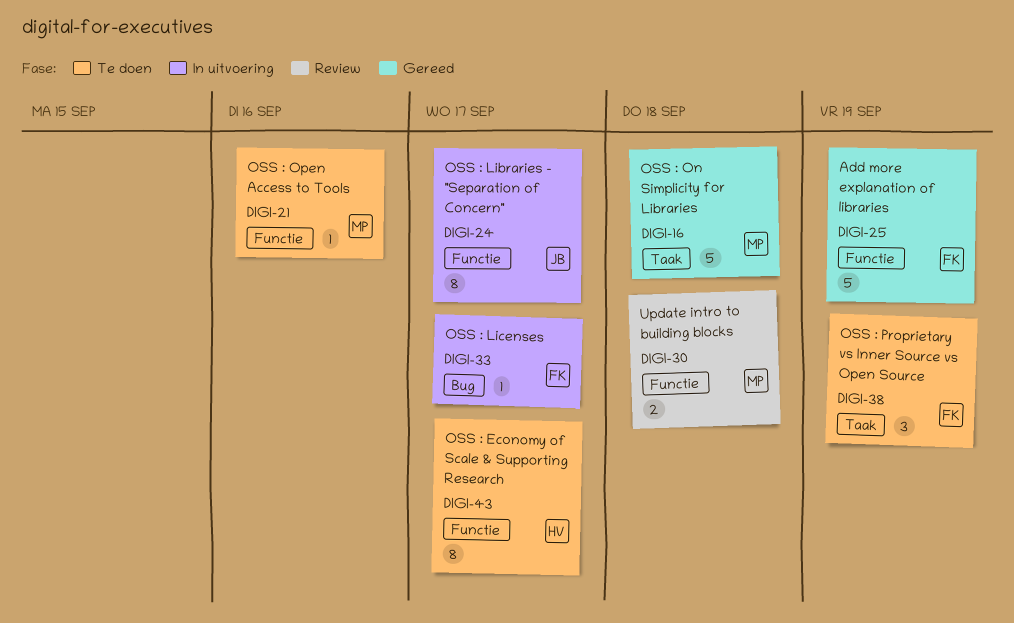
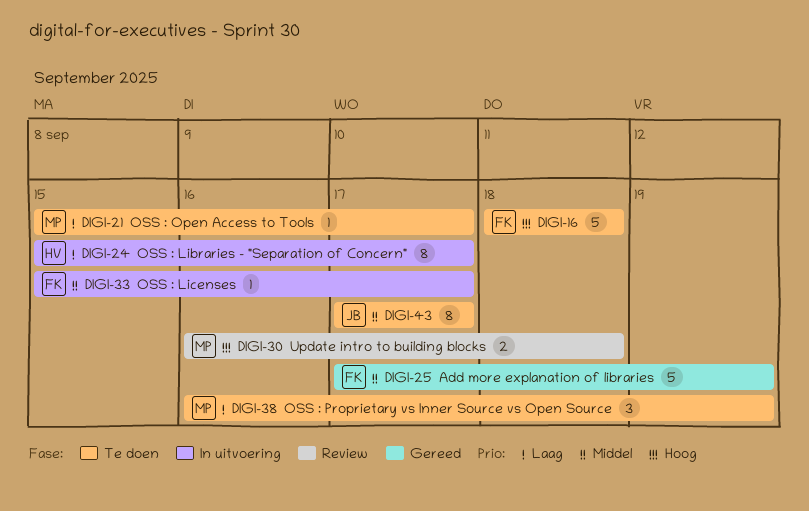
DIGI-16, status: Gereed -> Te doen
DIGI-16, owner: MP -> FK
DIGI-21, due: Sep 16 -> Sep 17
DIGI-24, owner: JB -> HV
DIGI-38, owner: FK -> MP
DIGI-43, owner: HV -> JB

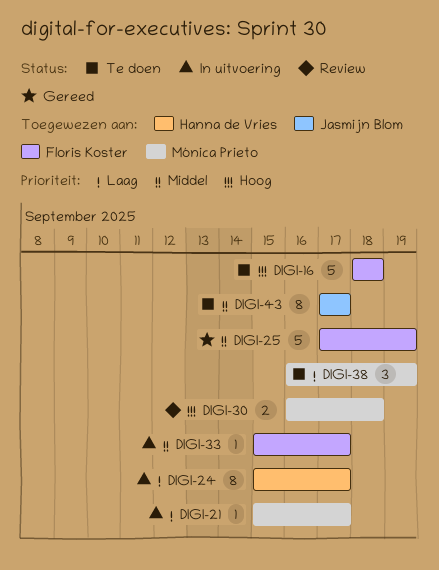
DIGI-21, status: Te doen -> In uitvoering

